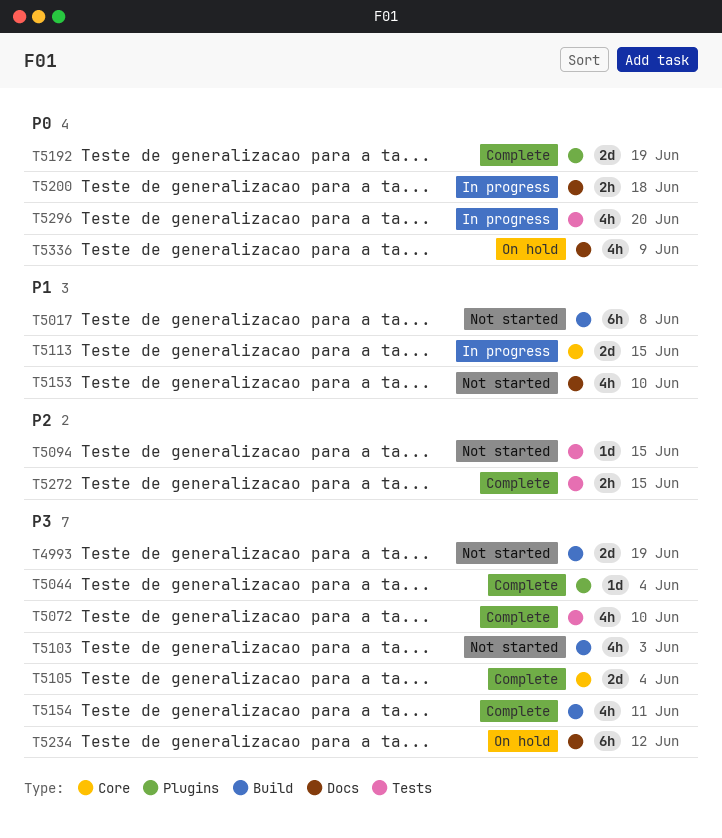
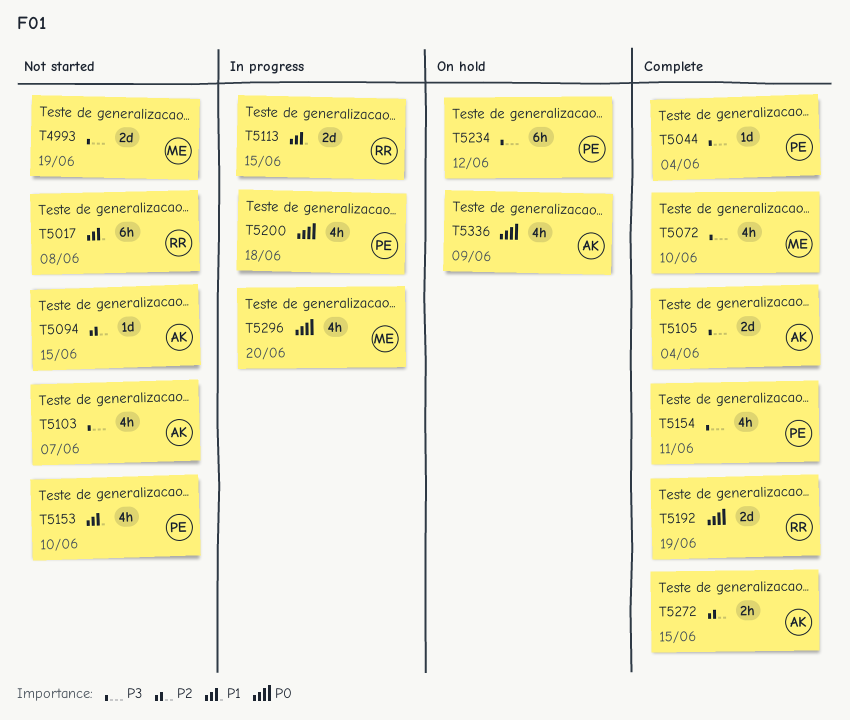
T5103, due: Jun 3 -> Jun 7
T5200, estimate: 2h -> 4h

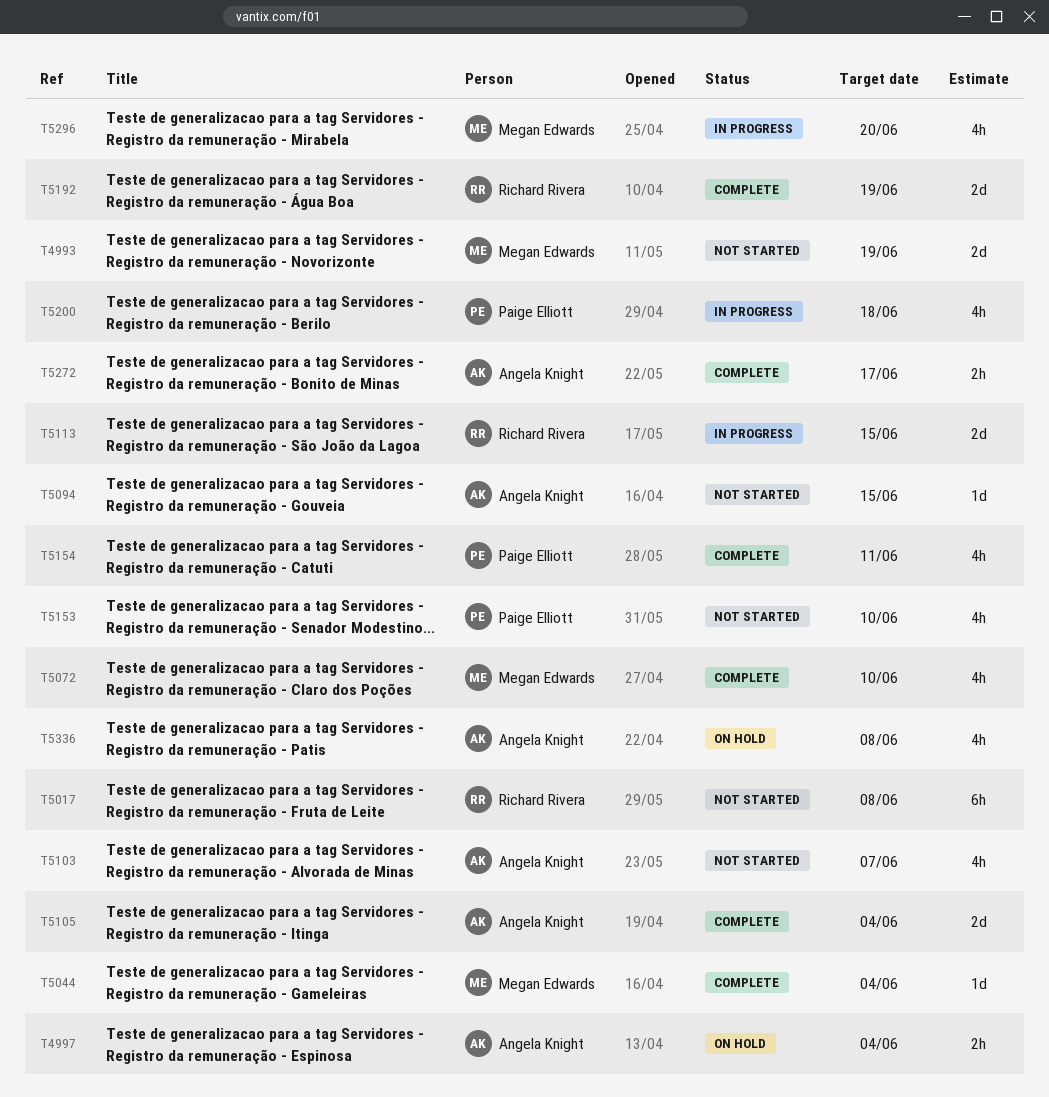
T4997: none -> present
T5044, owner: Paige Elliott -> Megan Edwards
T5234: present -> none
T5272, due: Jun 15 -> Jun 17
T5336, due: Jun 9 -> Jun 8

